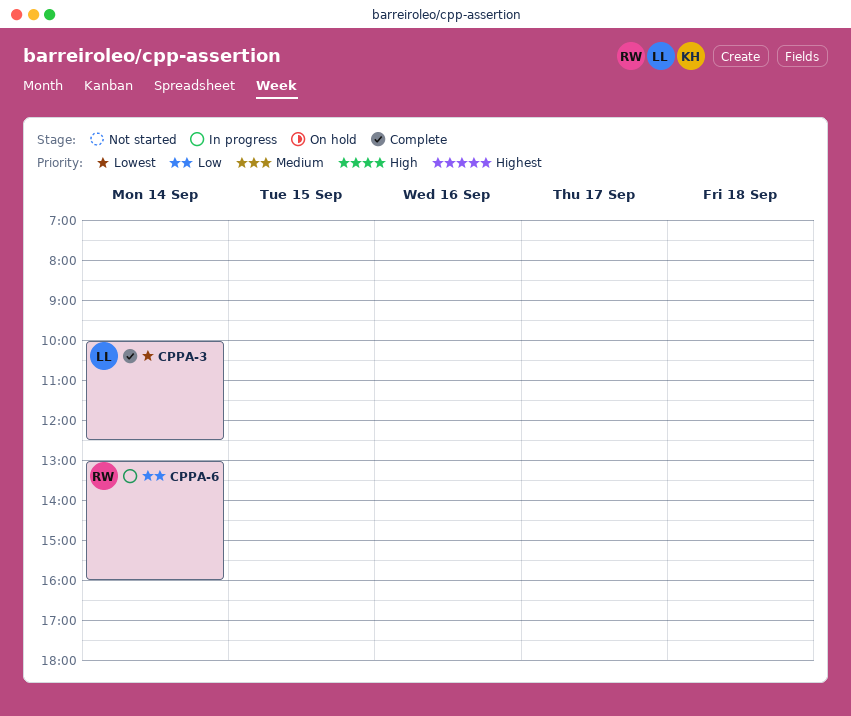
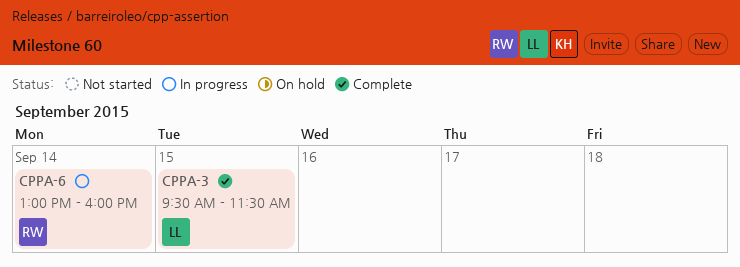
CPPA-3, day: Sep 14 -> Sep 15
CPPA-3, begins: 10:00 -> 09:30
CPPA-3, ends: 12:30 -> 11:30

